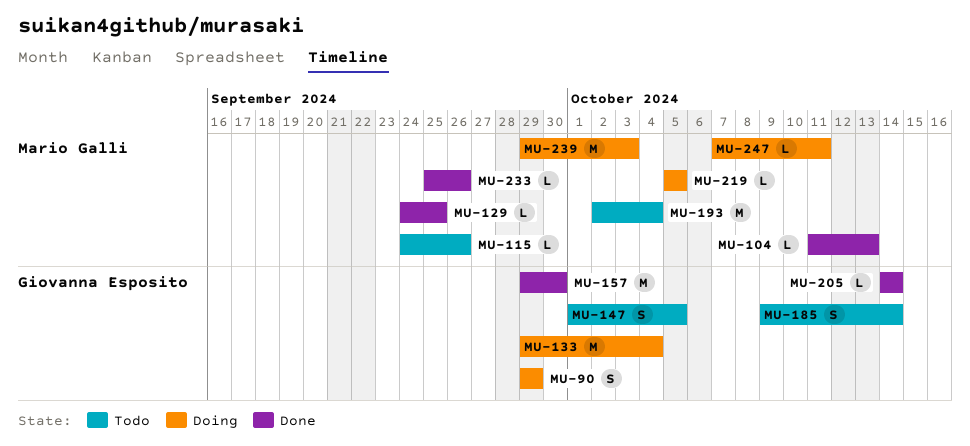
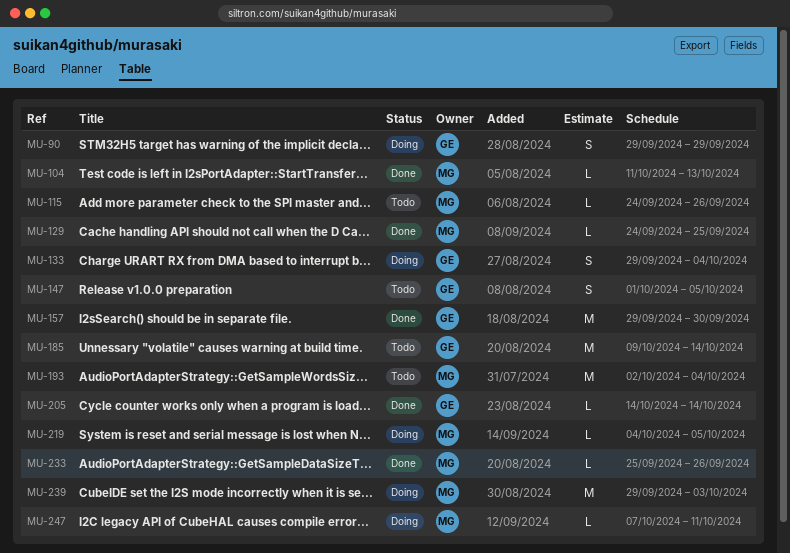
MU-133, estimate: M -> S
MU-185, estimate: S -> M
MU-219, start: Oct 5 -> Oct 4

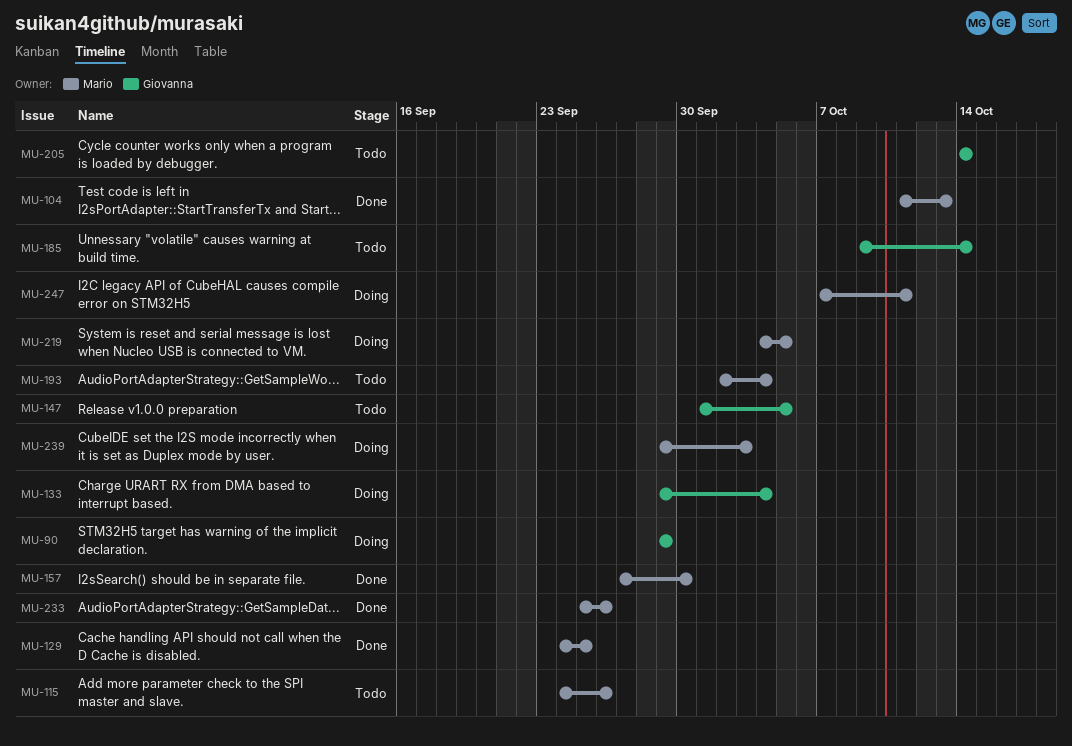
MU-157, owner: Giovanna -> Mario
MU-157, start: Sep 29 -> Sep 27
MU-205, status: Done -> Todo

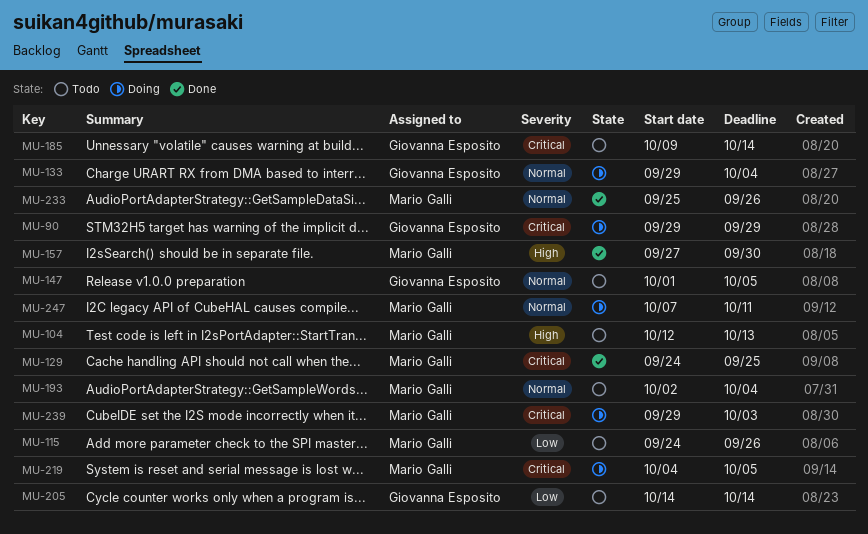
MU-104, status: Done -> Todo
MU-104, start: Oct 11 -> Oct 12

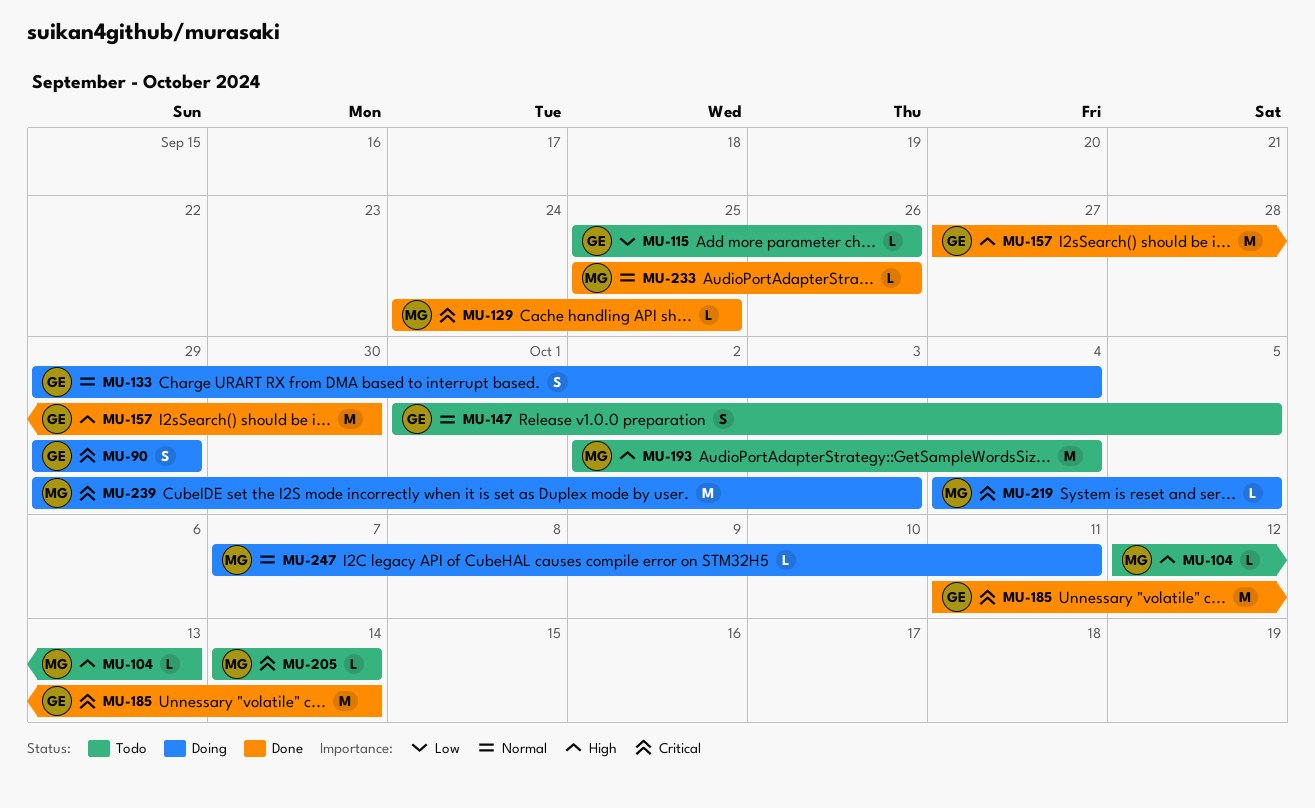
MU-115, owner: Mario Galli -> Giovanna Esposito
MU-115, start: Sep 24 -> Sep 25
MU-157, owner: Mario Galli -> Giovanna Esposito
MU-185, status: Todo -> Done
MU-185, start: Oct 9 -> Oct 11
MU-193, priority: Normal -> High
MU-205, owner: Giovanna Esposito -> Mario Galli
MU-205, priority: Low -> Critical

